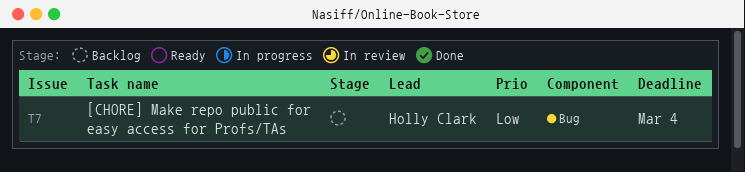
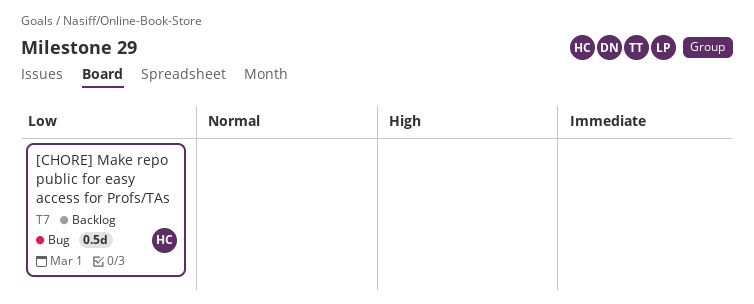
T7, due: Mar 4 -> Mar 1

